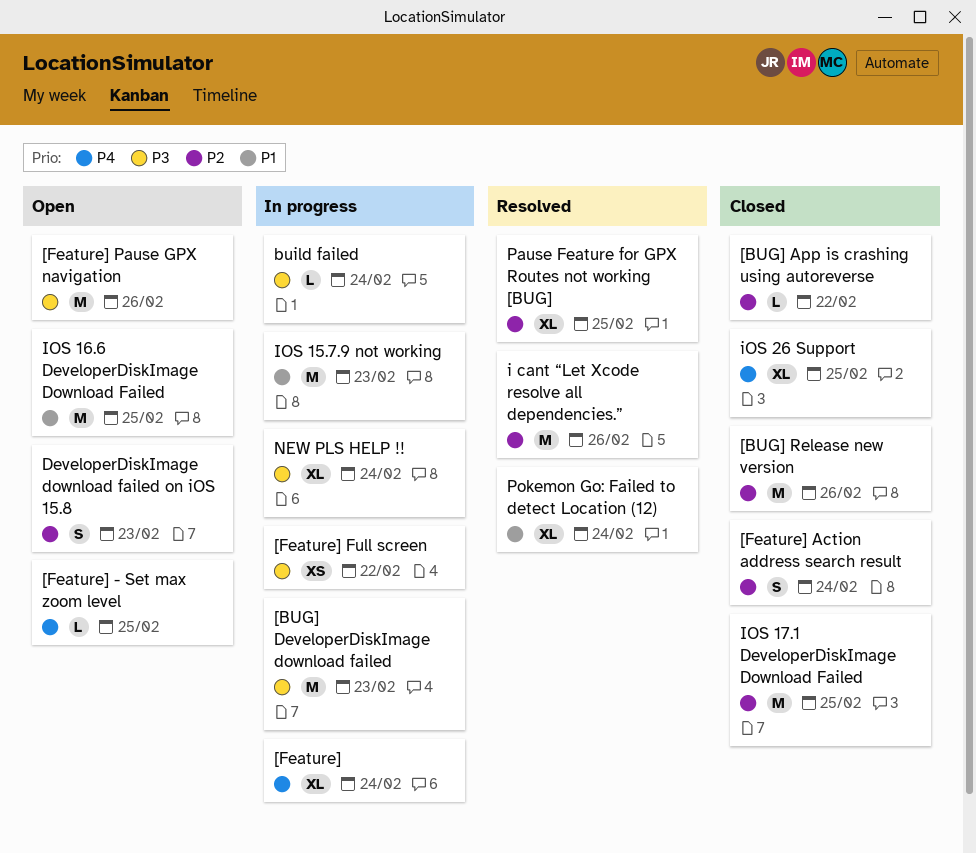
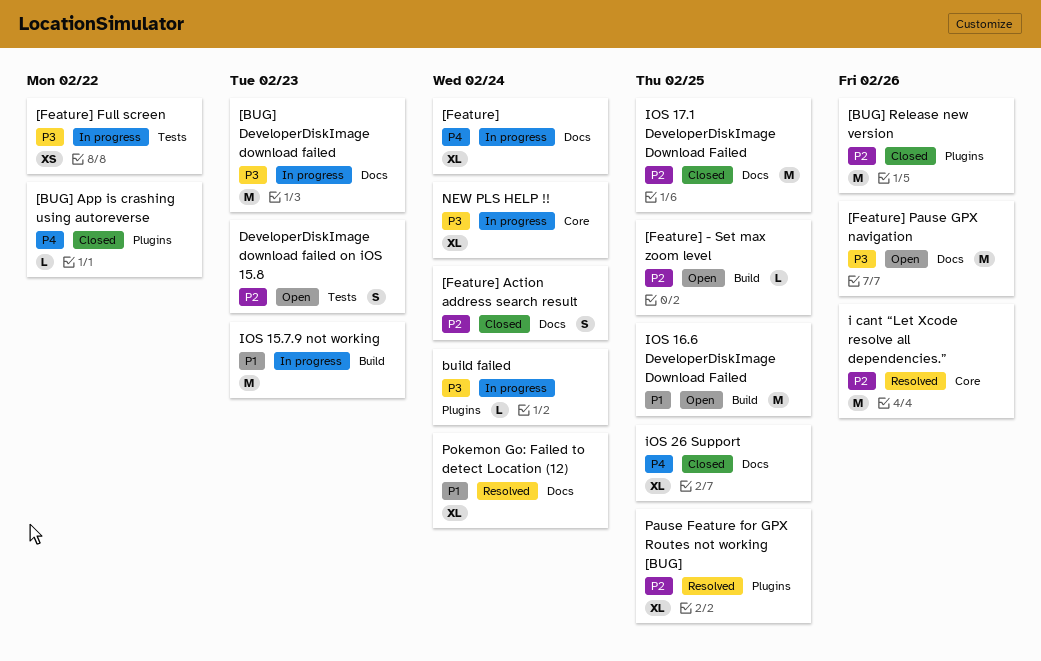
[BUG] App is crashing using autoreverse, priority: P2 -> P4
[Feature] - Set max zoom level, priority: P4 -> P2

